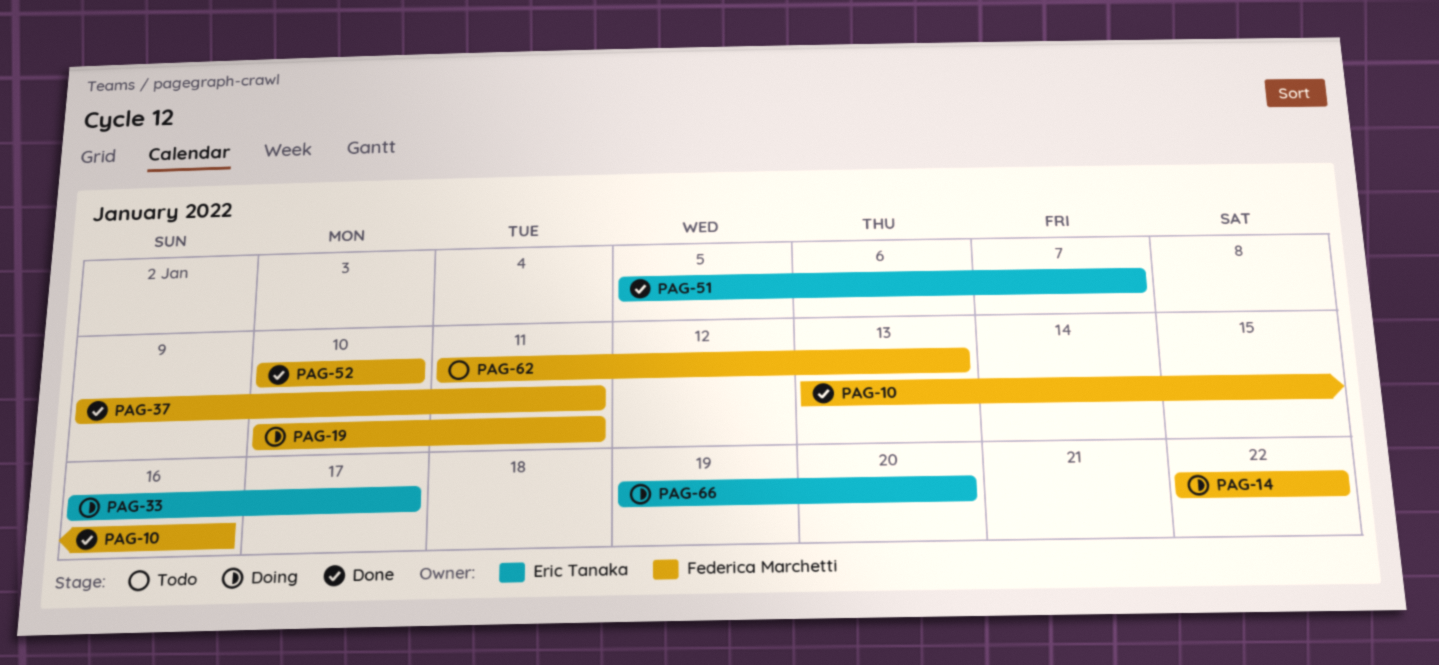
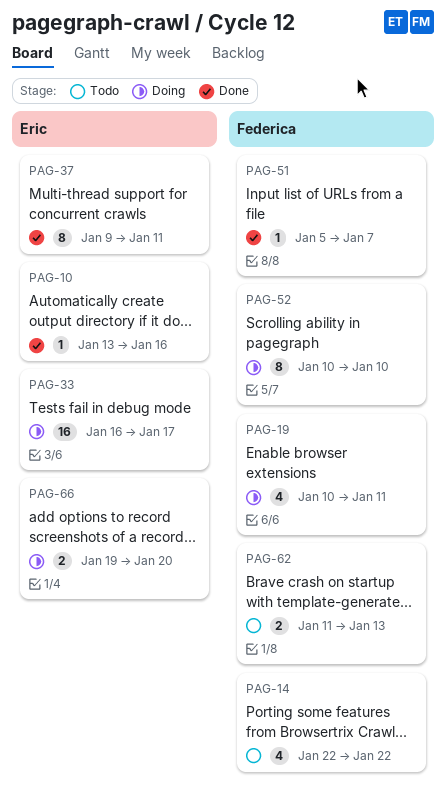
PAG-10, owner: Federica Marchetti -> Eric Tanaka
PAG-14, status: Doing -> Todo
PAG-37, owner: Federica Marchetti -> Eric Tanaka
PAG-51, owner: Eric Tanaka -> Federica Marchetti
PAG-52, status: Done -> Doing

